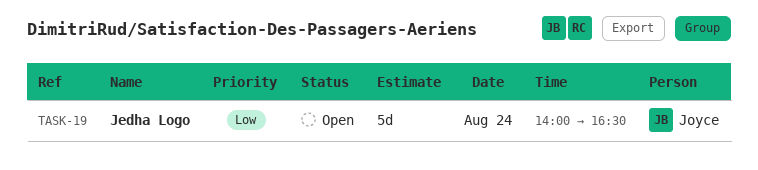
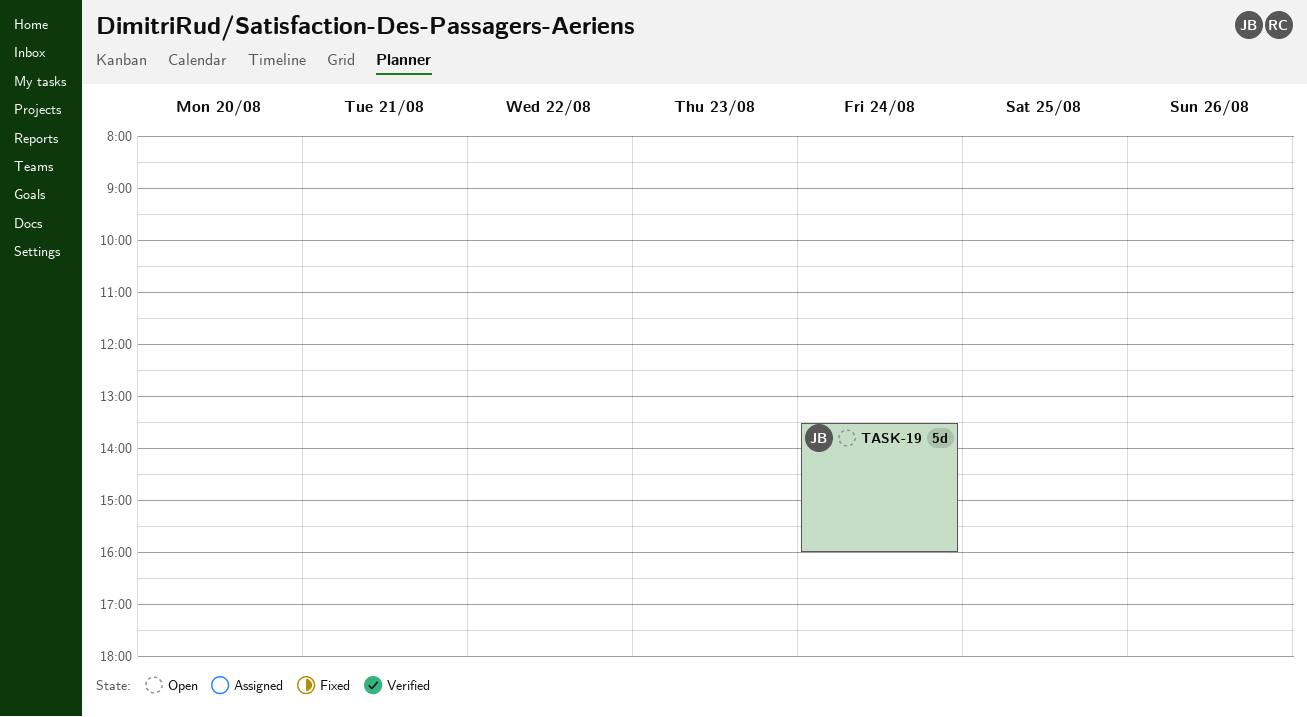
TASK-19, begins: 14:00 -> 13:30
TASK-19, ends: 16:30 -> 16:00

